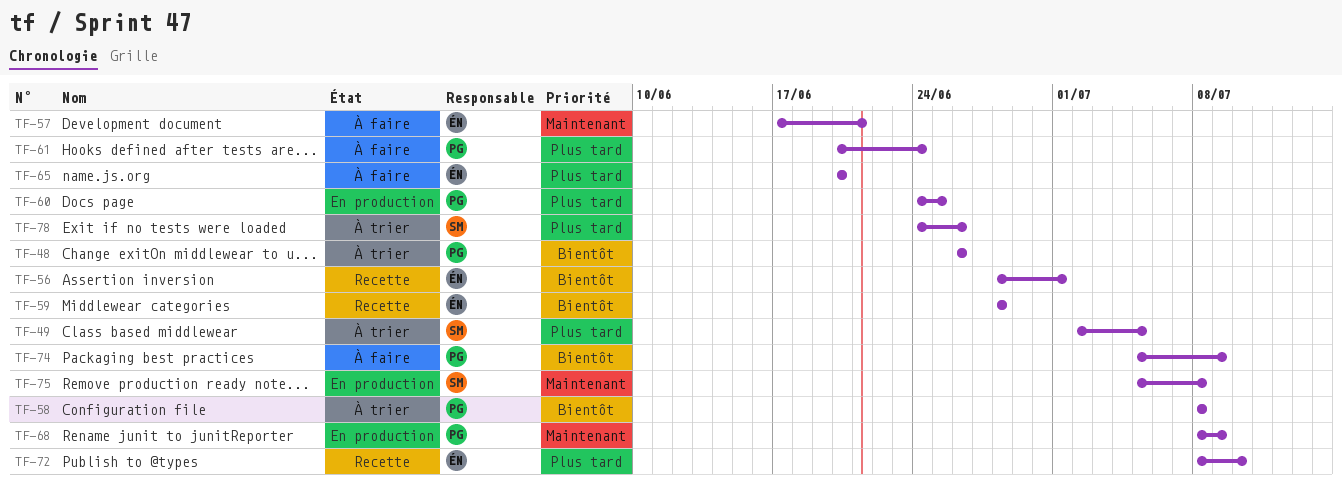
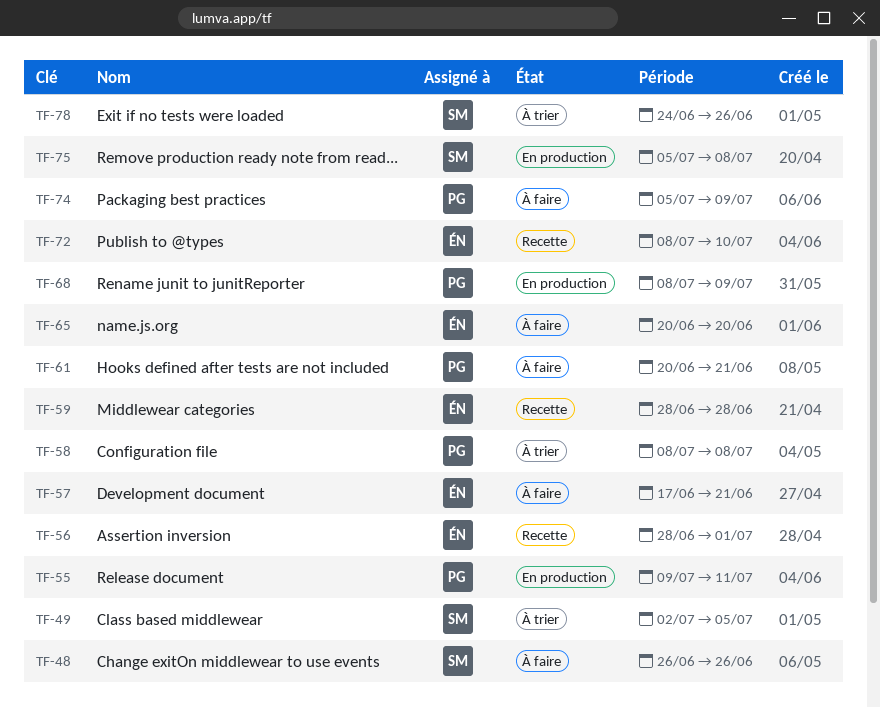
TF-48, status: À trier -> À faire
TF-48, owner: PG -> SM
TF-55: none -> present
TF-60: present -> none
TF-61, due: Jun 24 -> Jun 21

